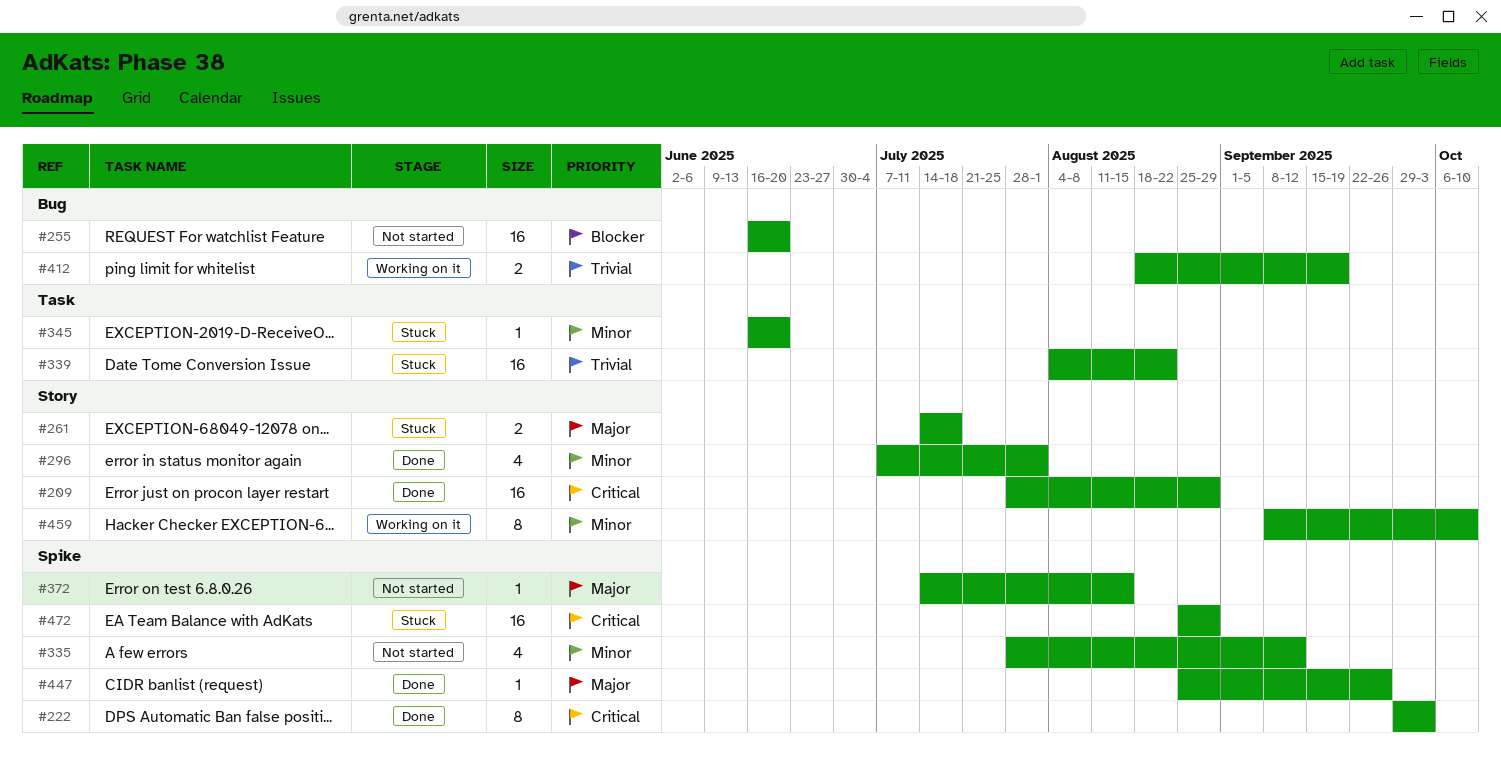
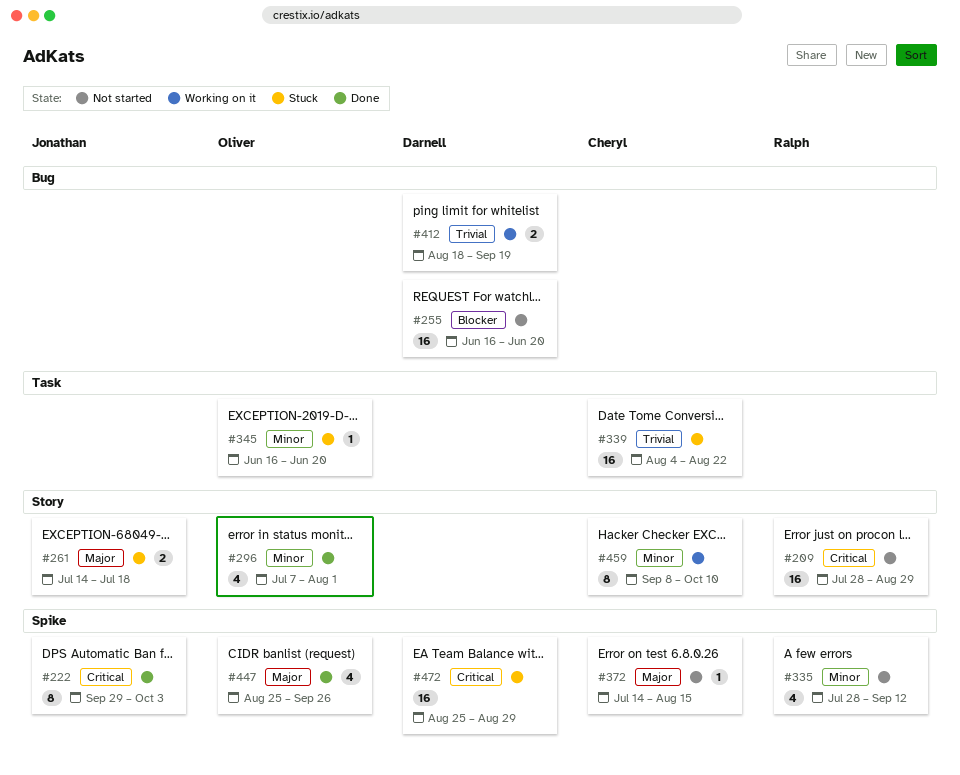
#209, status: Done -> Not started
#447, estimate: 1 -> 4

